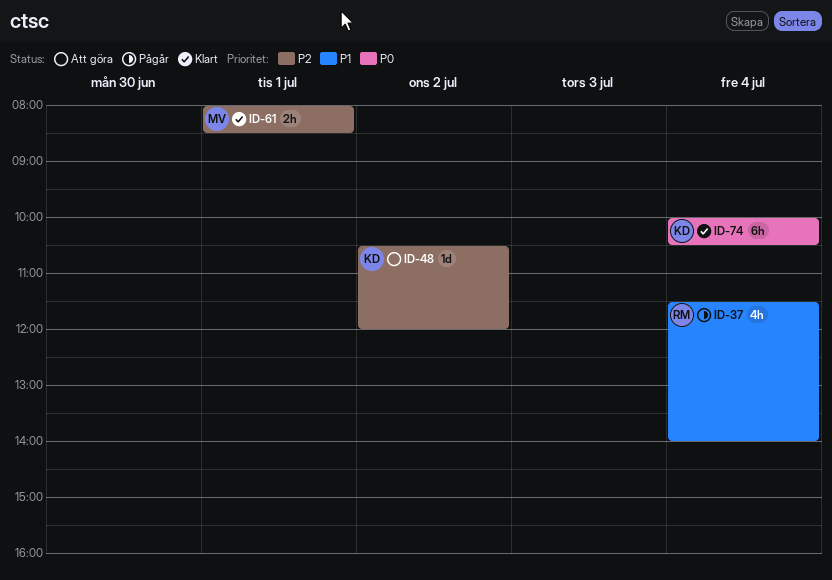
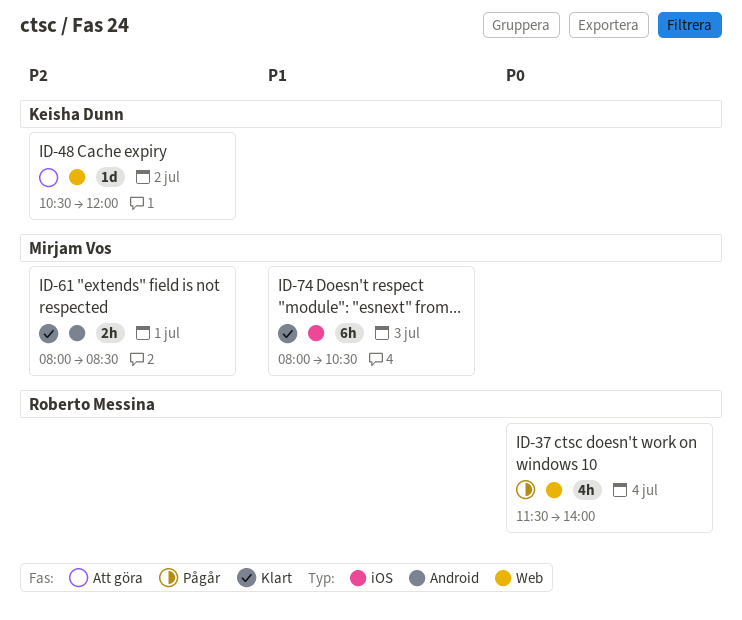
ID-37, priority: P1 -> P0
ID-74, owner: Keisha Dunn -> Mirjam Vos
ID-74, priority: P0 -> P1
ID-74, day: Jul 4 -> Jul 3
ID-74, begins: 10:00 -> 08:00

